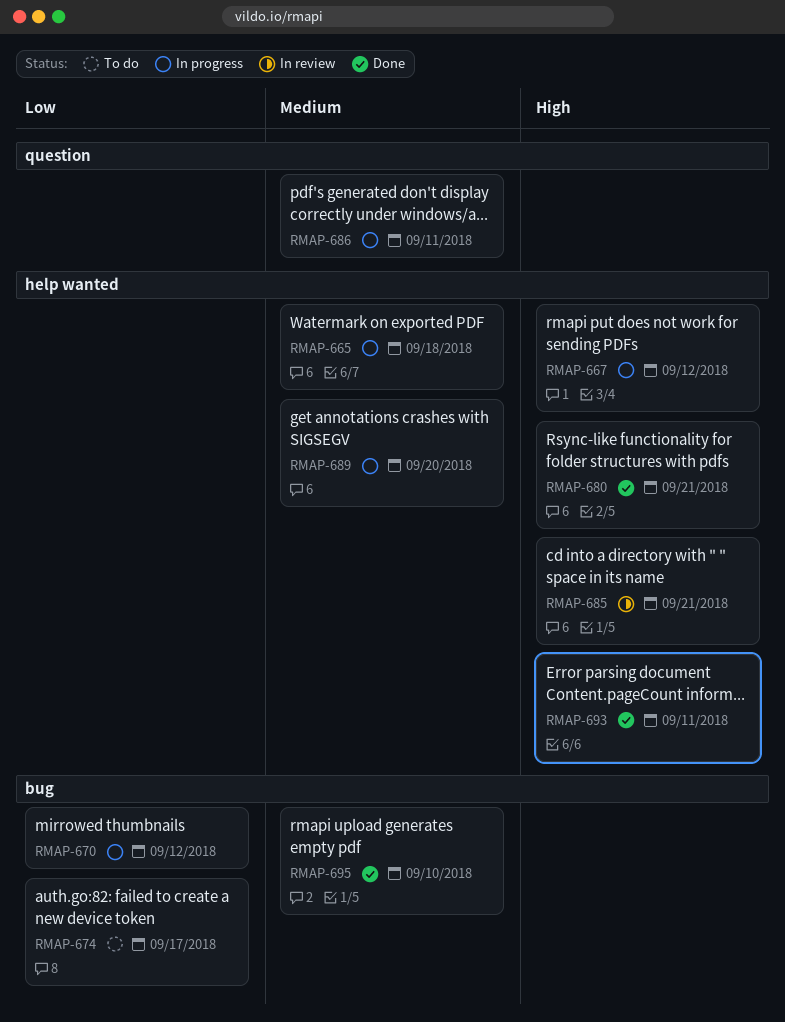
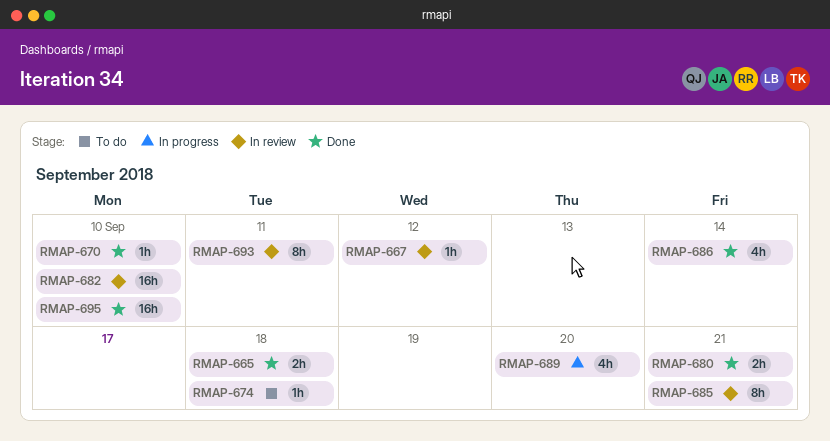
RMAP-665, status: In progress -> Done
RMAP-667, status: In progress -> In review
RMAP-670, status: In progress -> Done
RMAP-670, due: Sep 12 -> Sep 10
RMAP-674, due: Sep 17 -> Sep 18
RMAP-682: none -> present
RMAP-686, status: In progress -> Done
RMAP-686, due: Sep 11 -> Sep 14
RMAP-693, status: Done -> In review

